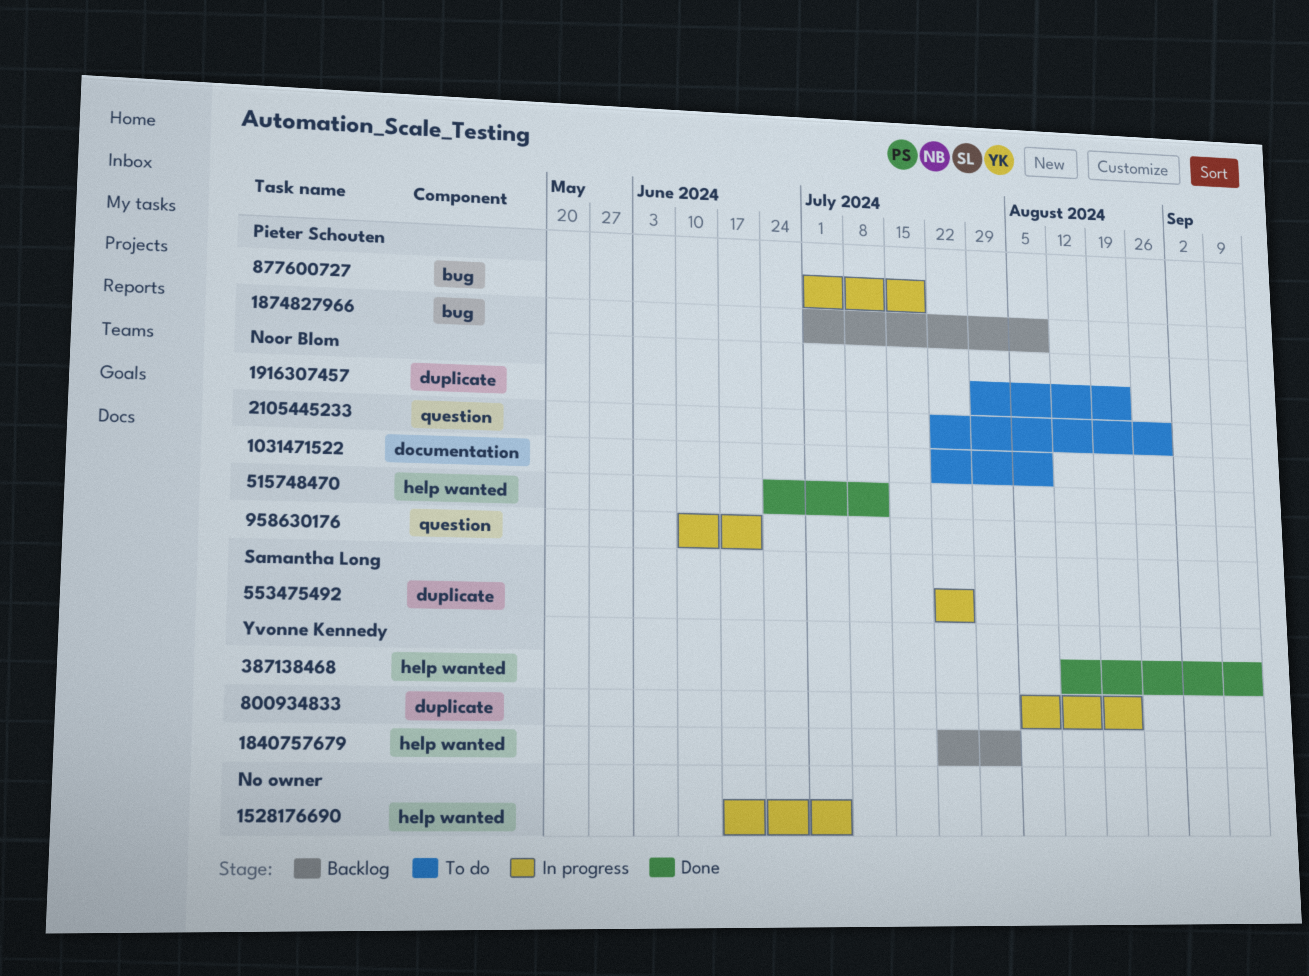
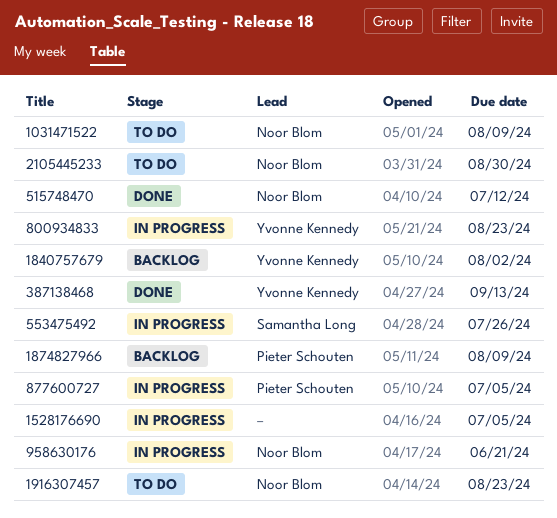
877600727, due: Jul 19 -> Jul 5

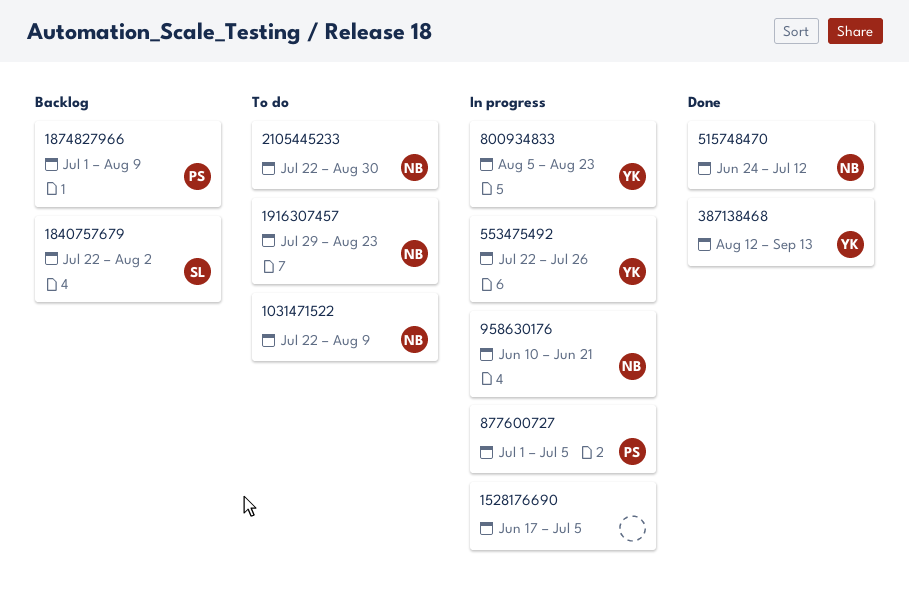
1840757679, owner: Yvonne Kennedy -> Samantha Long
553475492, owner: Samantha Long -> Yvonne Kennedy

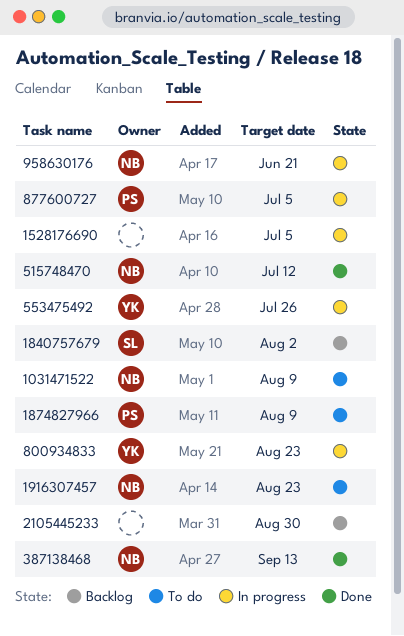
1874827966, status: Backlog -> To do
2105445233, status: To do -> Backlog
2105445233, owner: NB -> none
387138468, owner: YK -> NB

